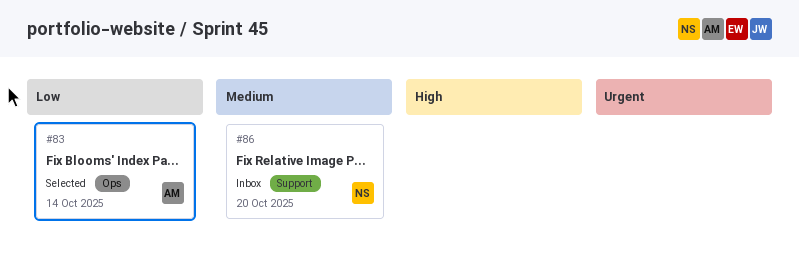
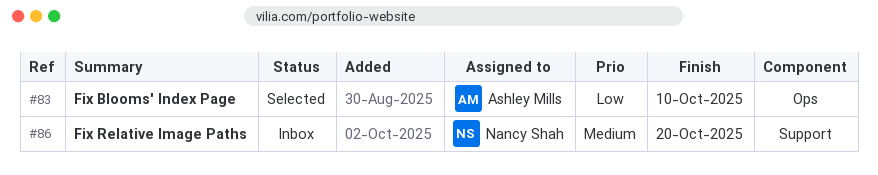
#83, due: Oct 14 -> Oct 10

